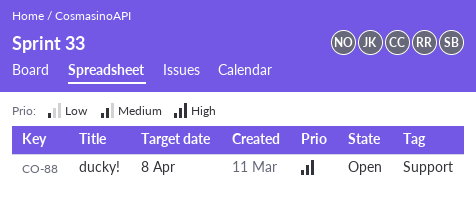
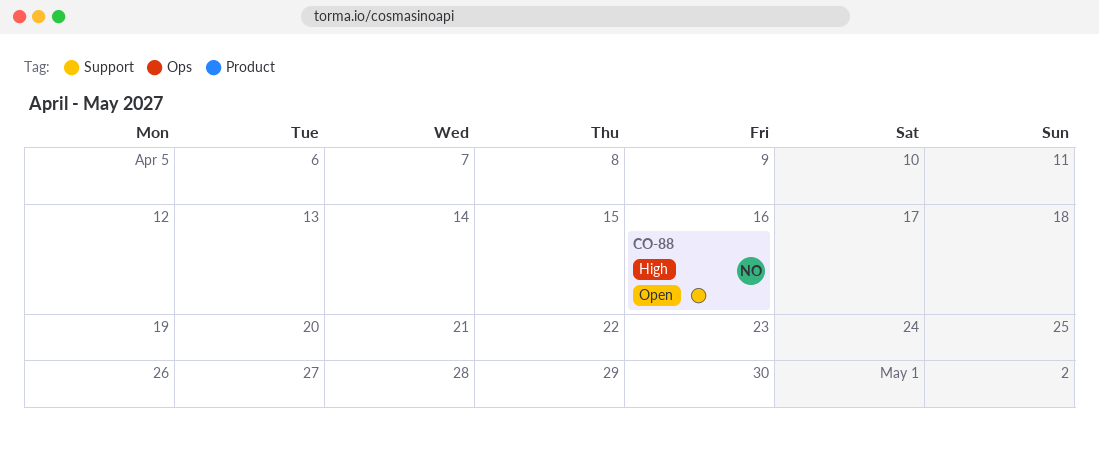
CO-88, due: Apr 8 -> Apr 16

